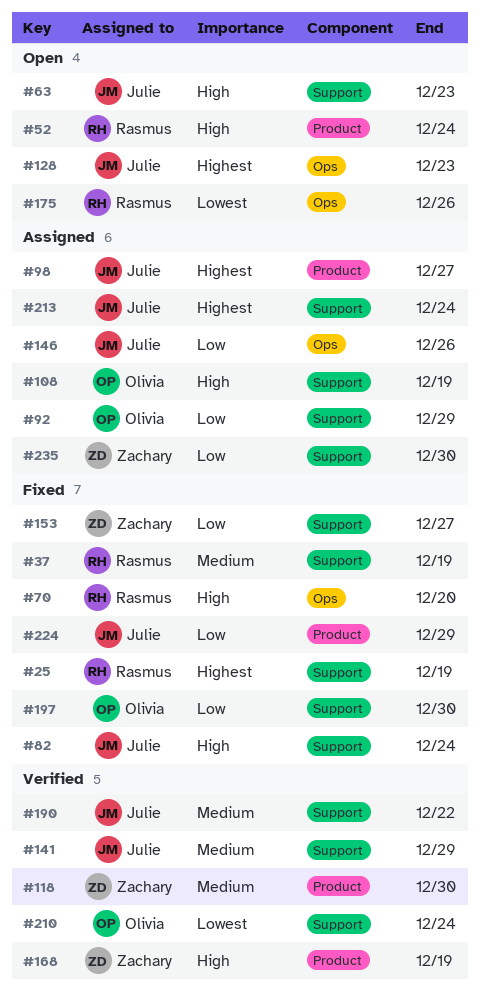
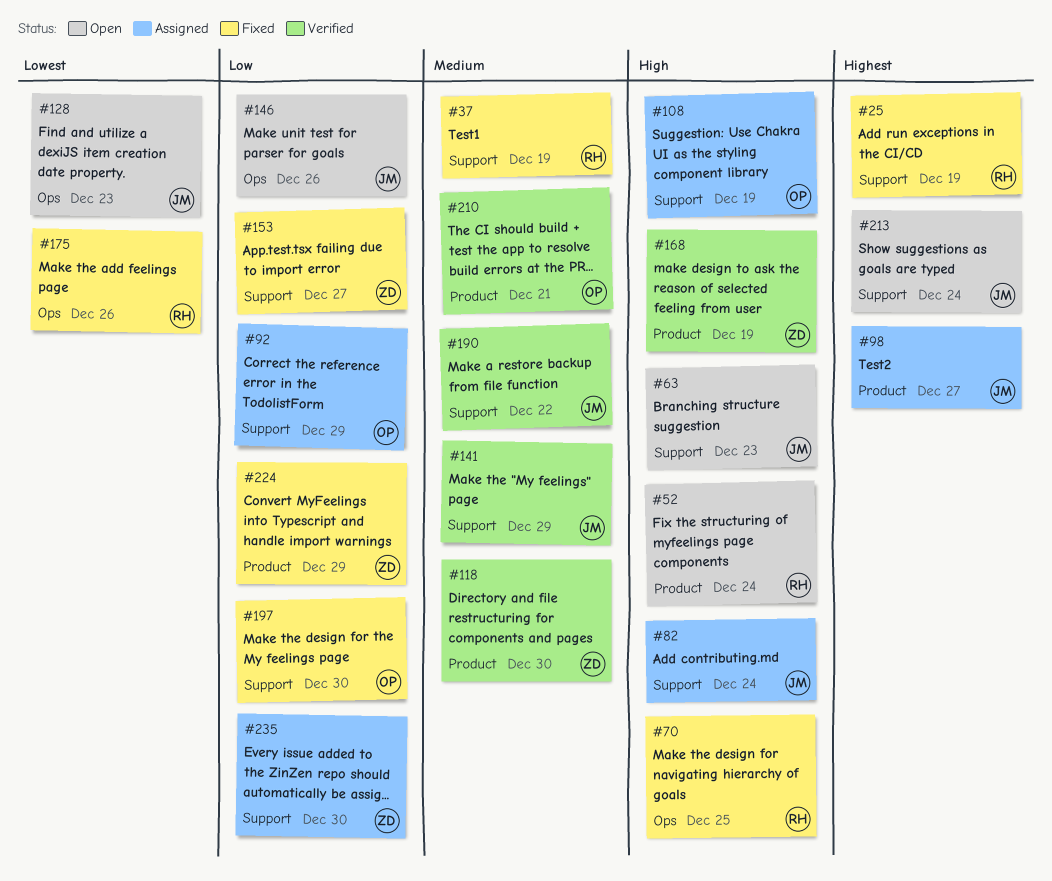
#70, due: Dec 20 -> Dec 25
#82, status: Fixed -> Assigned
#128, priority: Highest -> Lowest
#146, status: Assigned -> Open
#175, status: Open -> Fixed
#210, priority: Lowest -> Medium
#210, label: Support -> Product
#210, due: Dec 24 -> Dec 21
#213, status: Assigned -> Open
#224, owner: Julie -> Zachary

